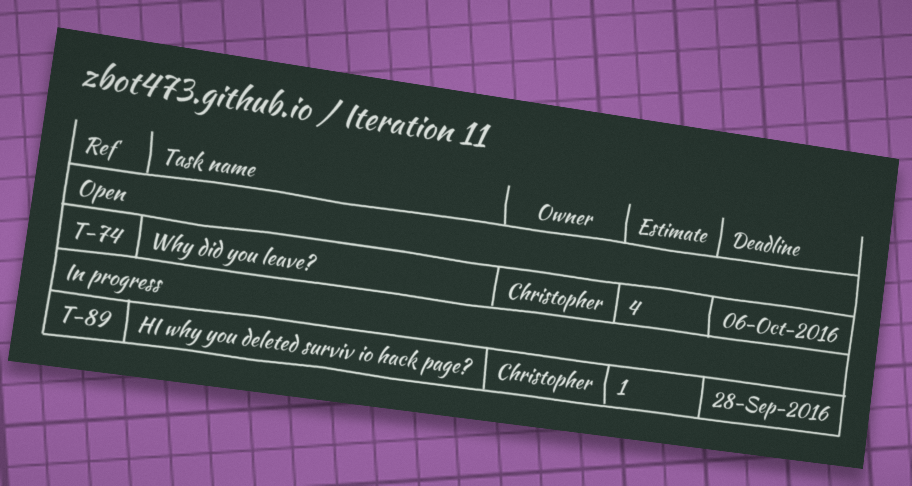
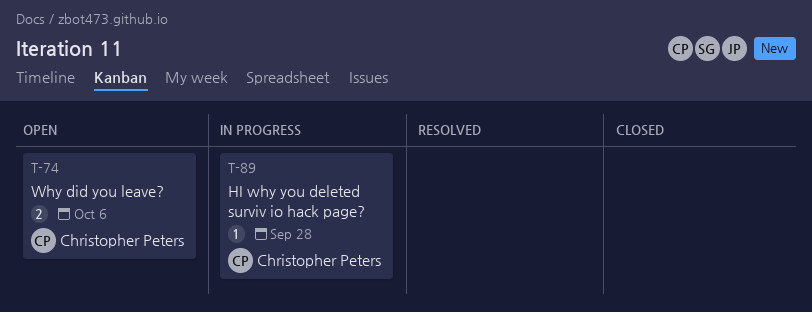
T-74, estimate: 4 -> 2

